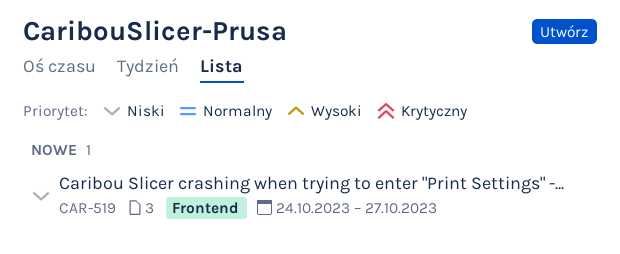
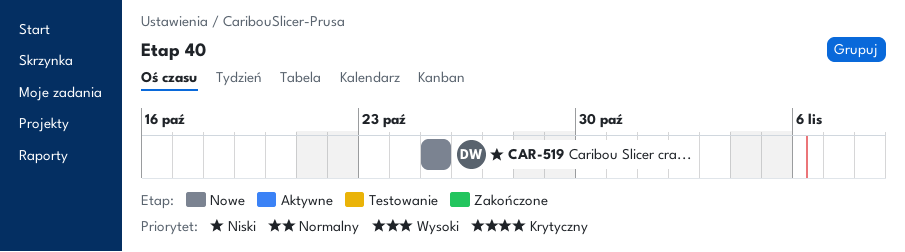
CAR-519, start: Oct 24 -> Oct 25
CAR-519, due: Oct 27 -> Oct 25

